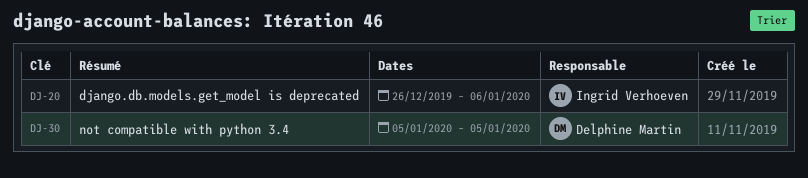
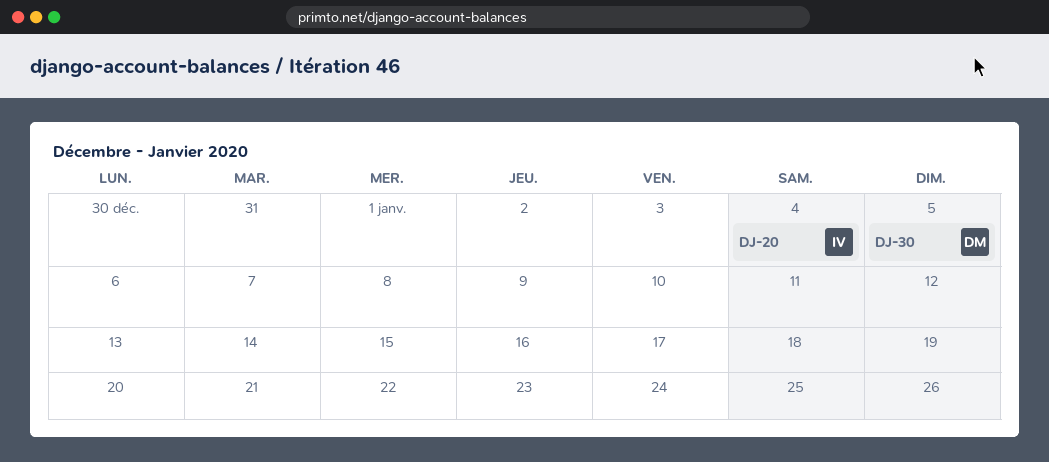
DJ-20, due: Jan 6 -> Jan 4

